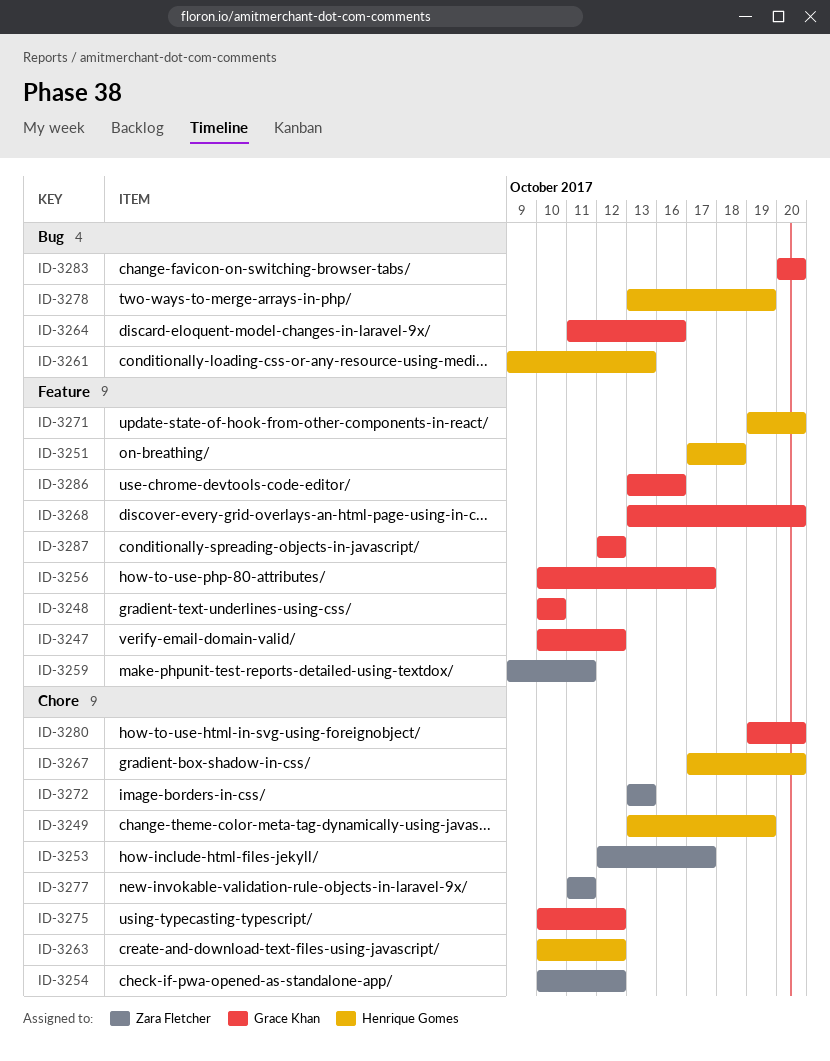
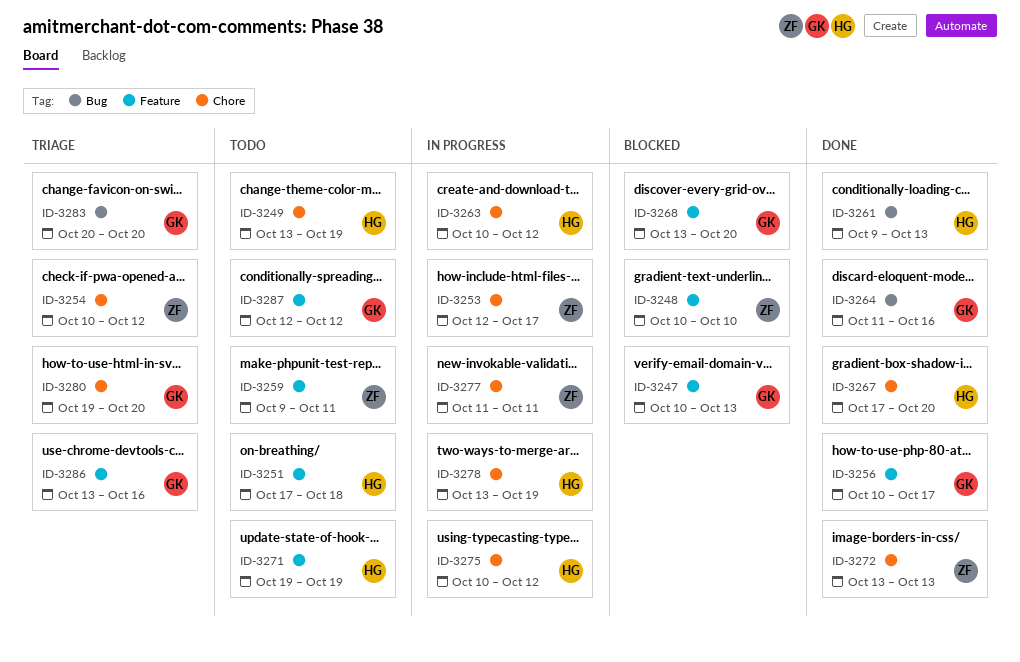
ID-3247, due: Oct 12 -> Oct 13
ID-3248, owner: Grace Khan -> Zara Fletcher
ID-3271, due: Oct 20 -> Oct 19
ID-3275, owner: Grace Khan -> Henrique Gomes
ID-3278, label: Bug -> Chore

